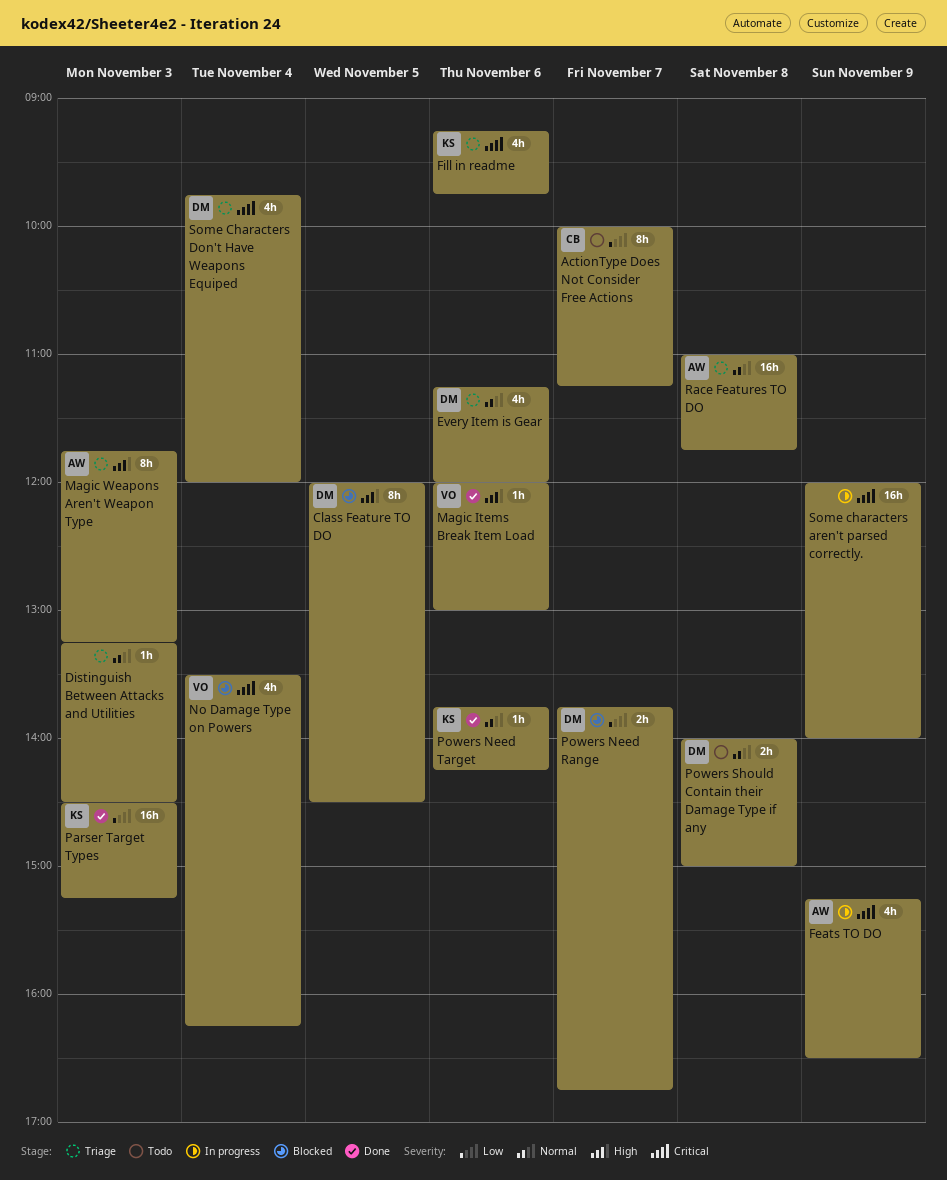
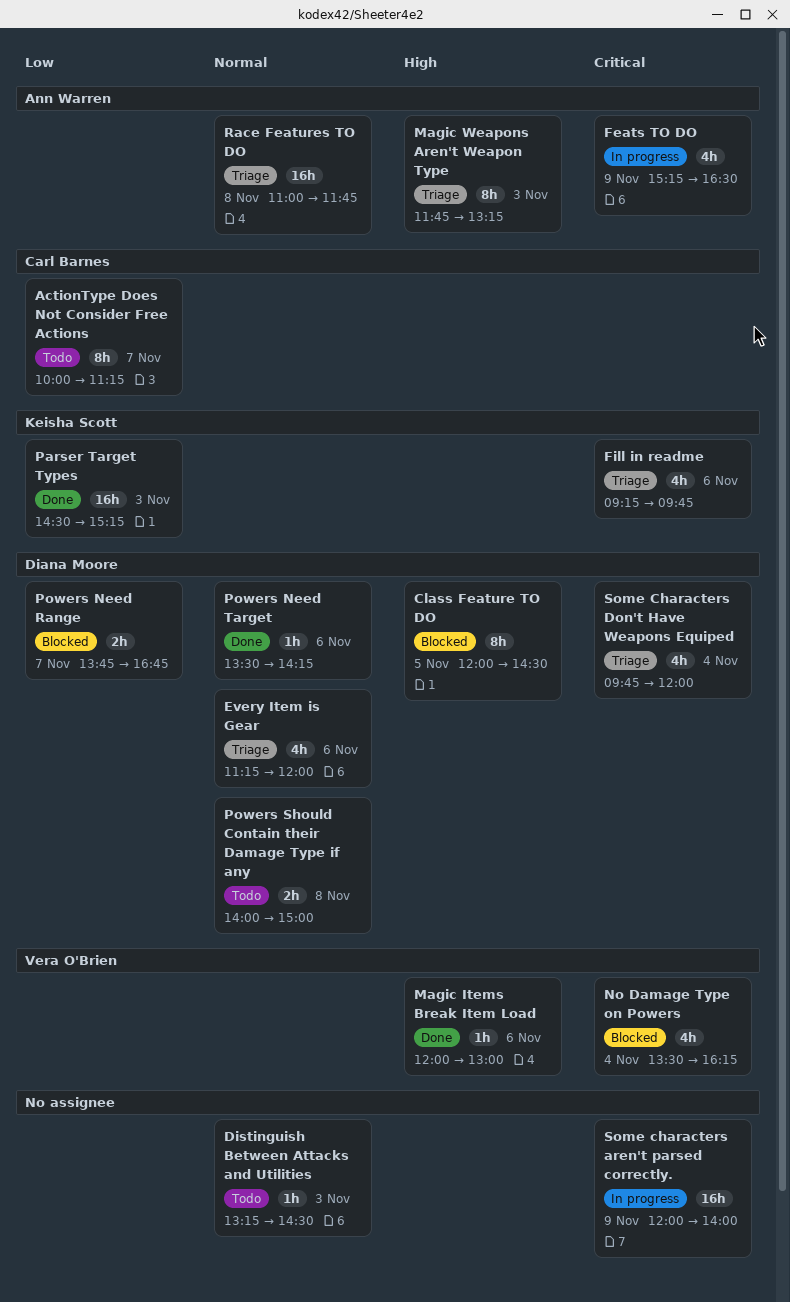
Distinguish Between Attacks and Utilities, status: Triage -> Todo
Powers Need Target, owner: Keisha Scott -> Diana Moore
Powers Need Target, begins: 13:45 -> 13:30

